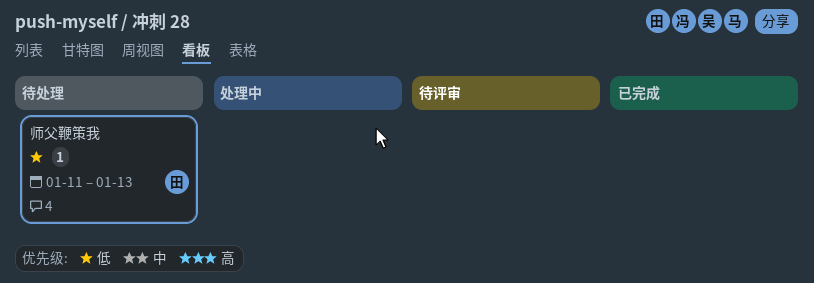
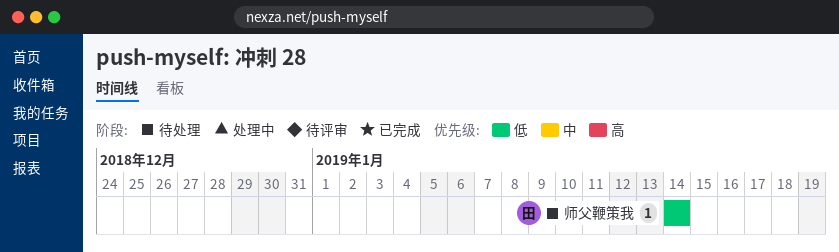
师父鞭策我, start: Jan 11 -> Jan 14
师父鞭策我, due: Jan 13 -> Jan 14

